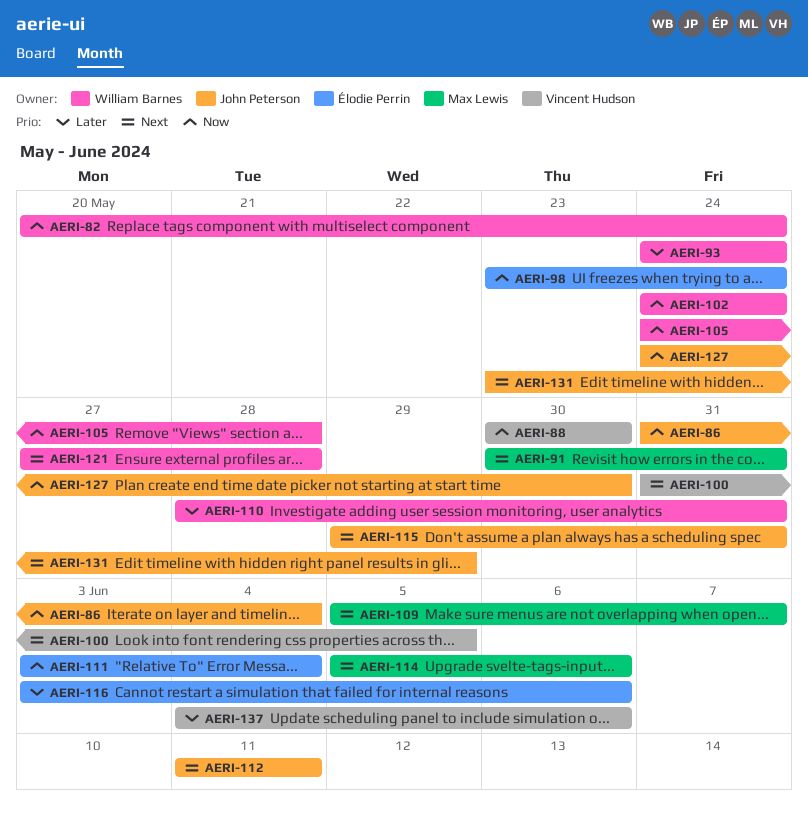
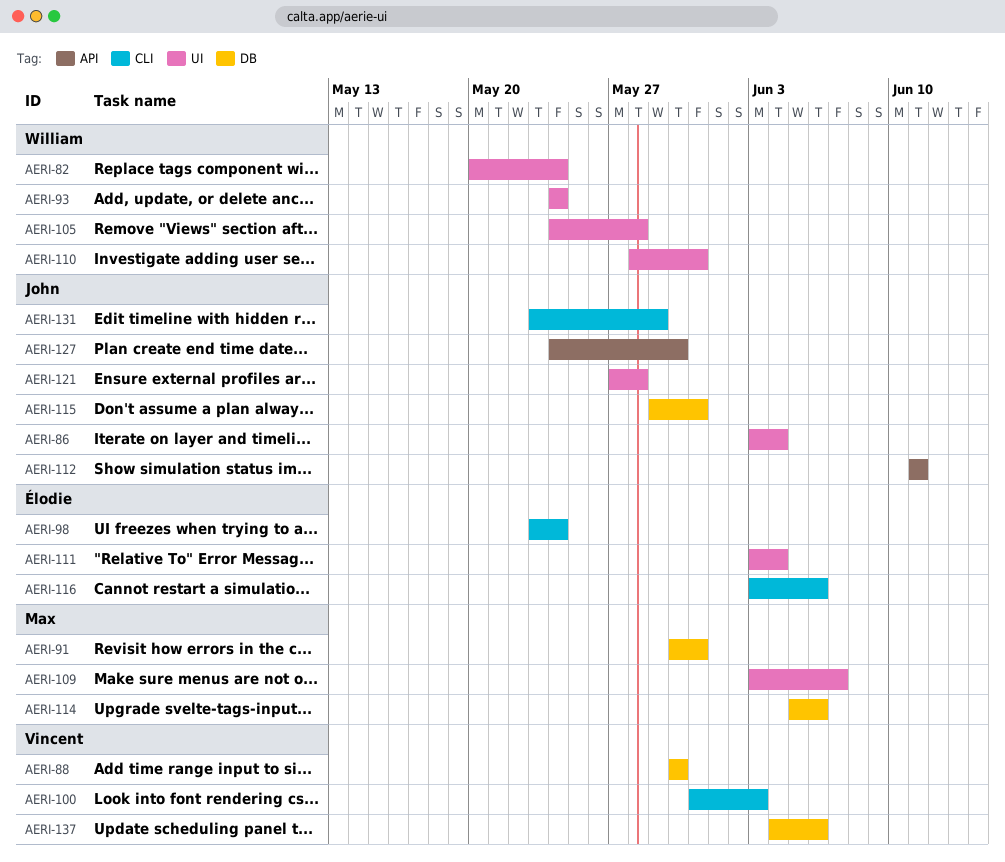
AERI-86, start: May 31 -> Jun 3
AERI-100, due: Jun 5 -> Jun 3
AERI-102: present -> none
AERI-109, start: Jun 5 -> Jun 3
AERI-121, owner: William Barnes -> John Peterson

